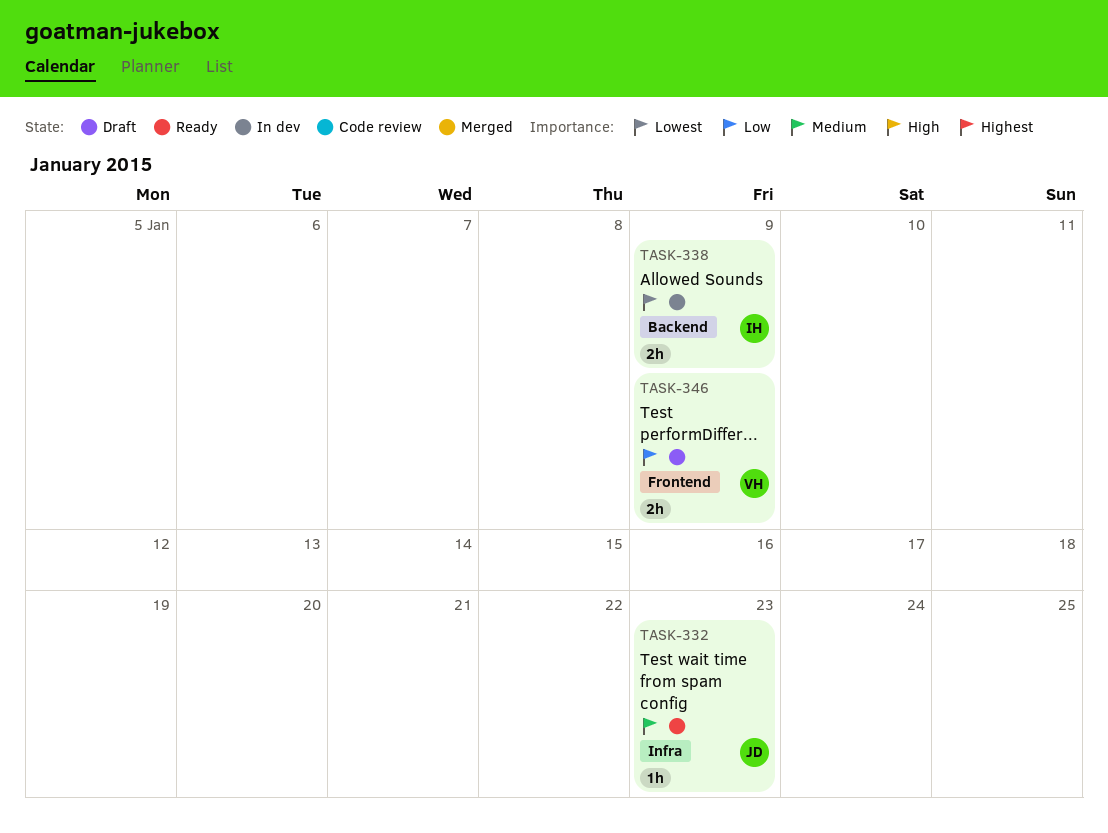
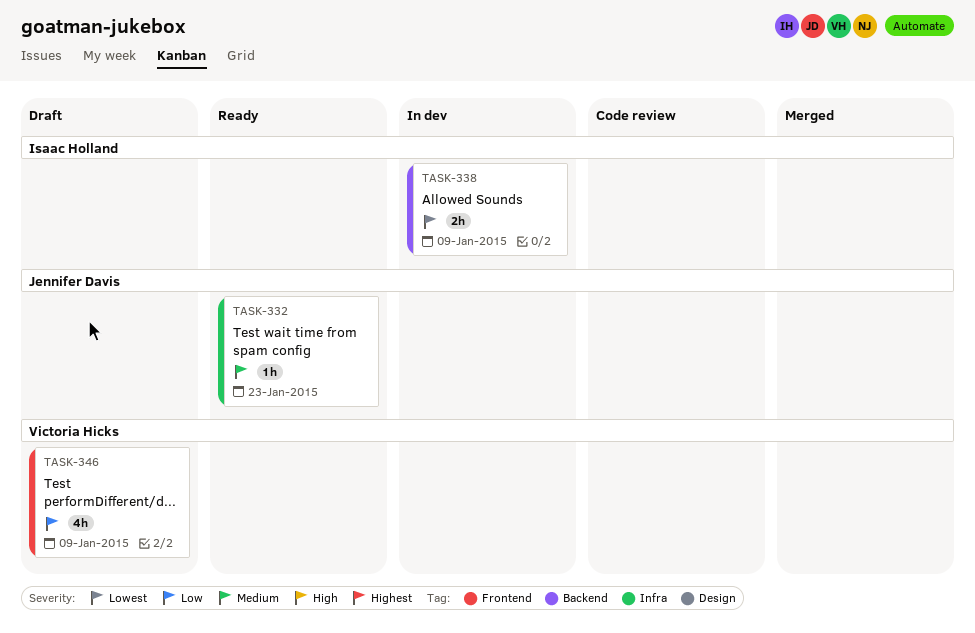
TASK-346, estimate: 2h -> 4h

